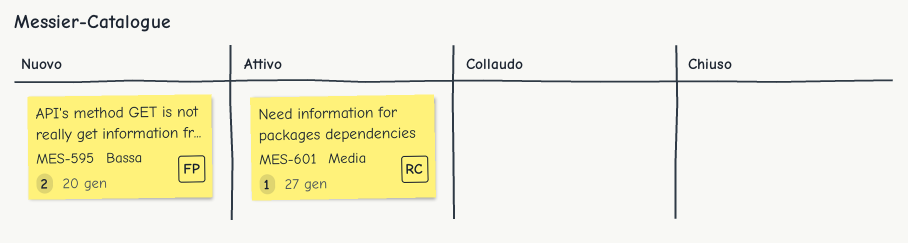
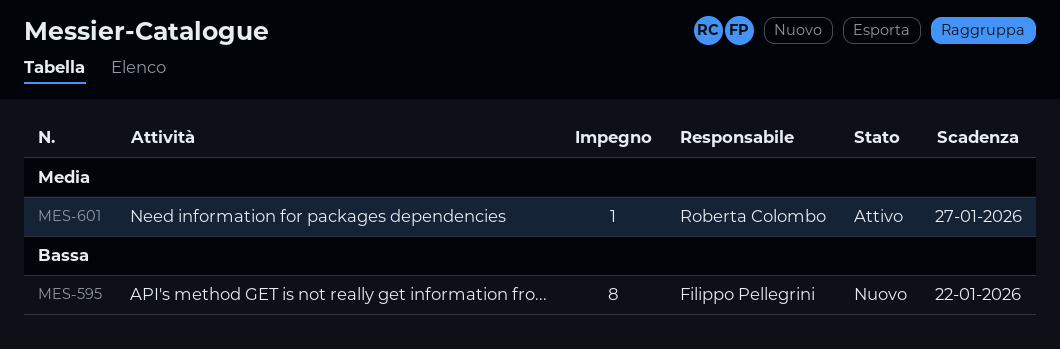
MES-595, estimate: 2 -> 8
MES-595, due: Jan 20 -> Jan 22

